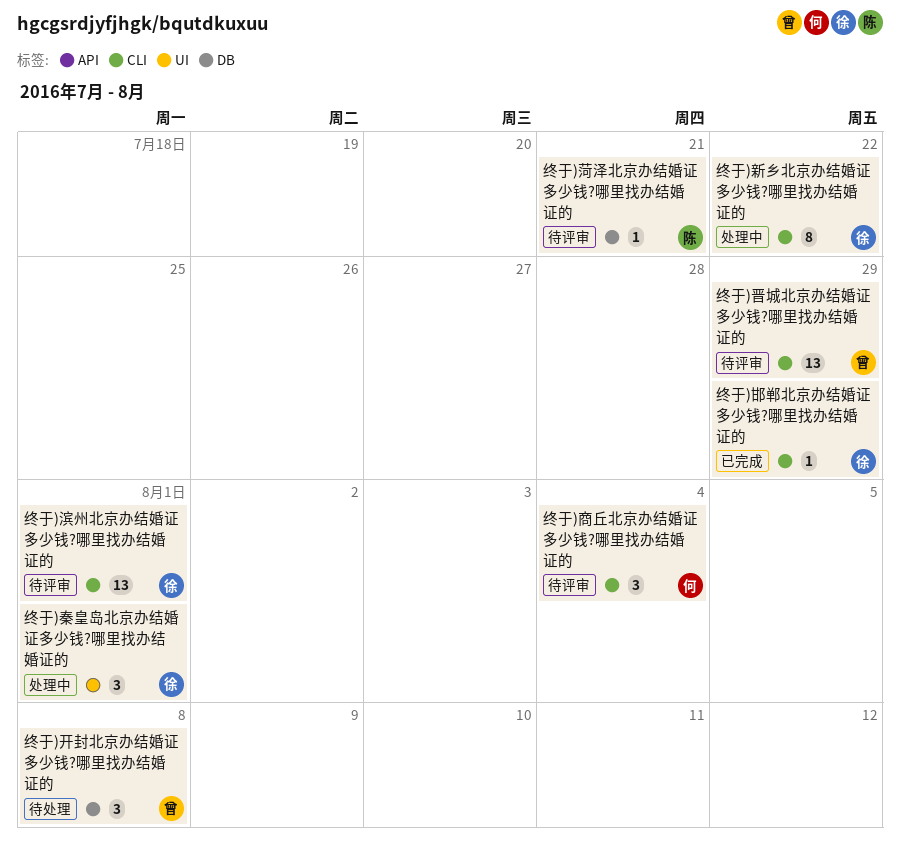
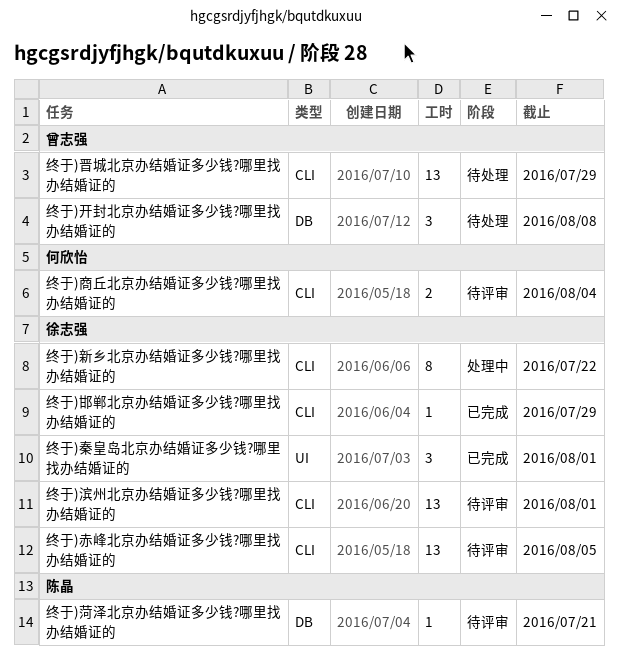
终于)商丘北京办结婚证多少钱?哪里找办结婚证的, estimate: 3 -> 2
终于)晋城北京办结婚证多少钱?哪里找办结婚证的, status: 待评审 -> 待处理
终于)秦皇岛北京办结婚证多少钱?哪里找办结婚证的, status: 处理中 -> 已完成
终于)赤峰北京办结婚证多少钱?哪里找办结婚证的: none -> present

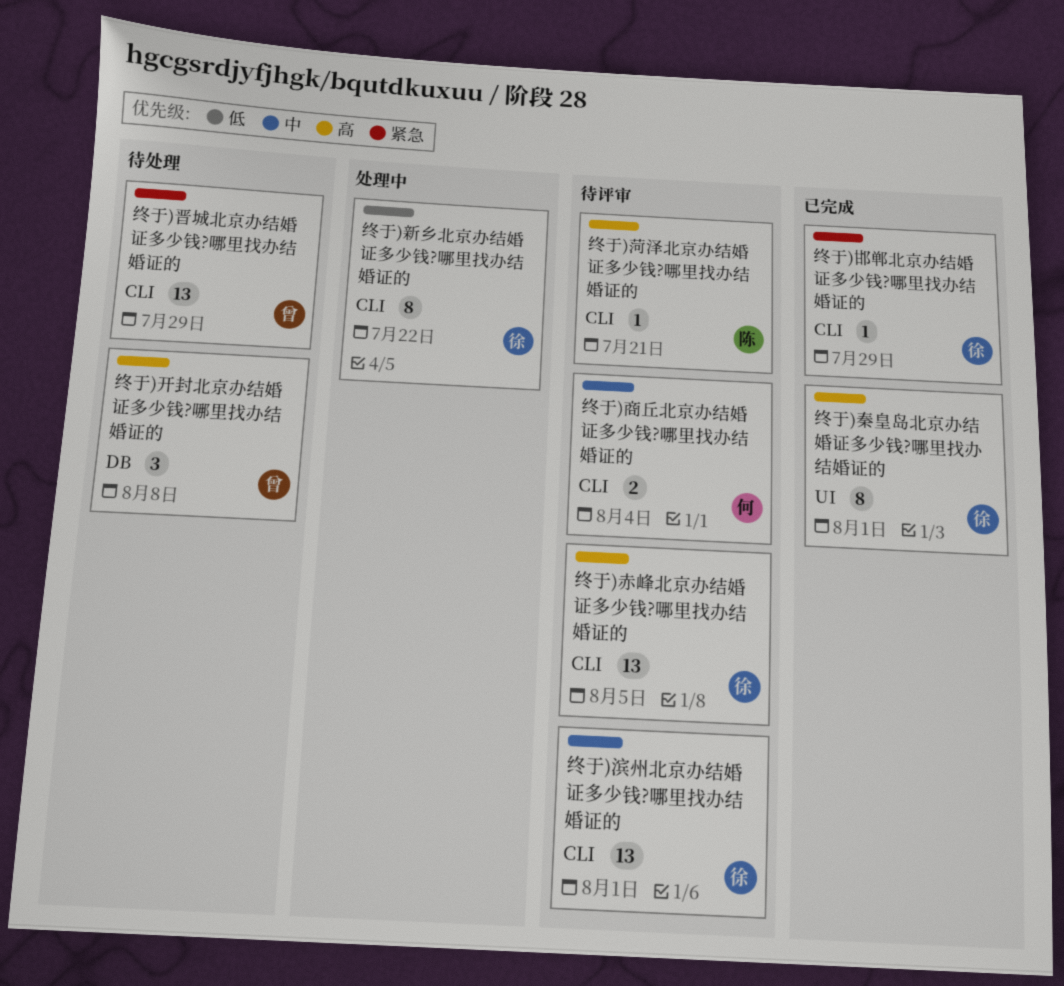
终于)秦皇岛北京办结婚证多少钱?哪里找办结婚证的, estimate: 3 -> 8
终于)菏泽北京办结婚证多少钱?哪里找办结婚证的, label: DB -> CLI

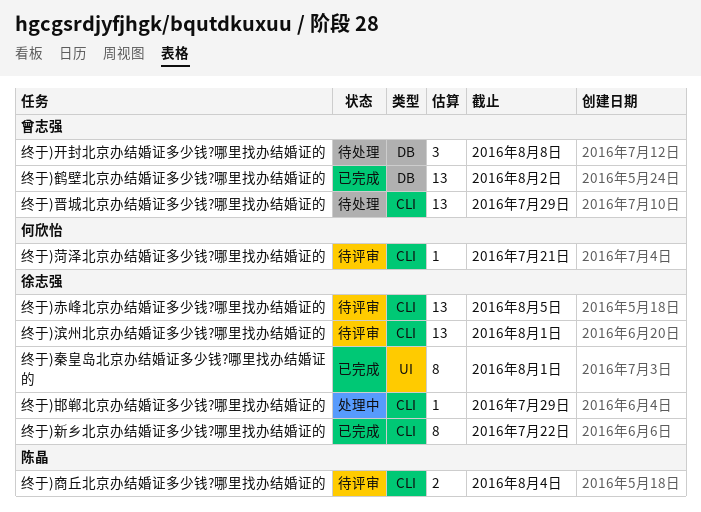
终于)商丘北京办结婚证多少钱?哪里找办结婚证的, owner: 何欣怡 -> 陈晶
终于)新乡北京办结婚证多少钱?哪里找办结婚证的, status: 处理中 -> 已完成
终于)菏泽北京办结婚证多少钱?哪里找办结婚证的, owner: 陈晶 -> 何欣怡
终于)邯郸北京办结婚证多少钱?哪里找办结婚证的, status: 已完成 -> 处理中
终于)鹤壁北京办结婚证多少钱?哪里找办结婚证的: none -> present

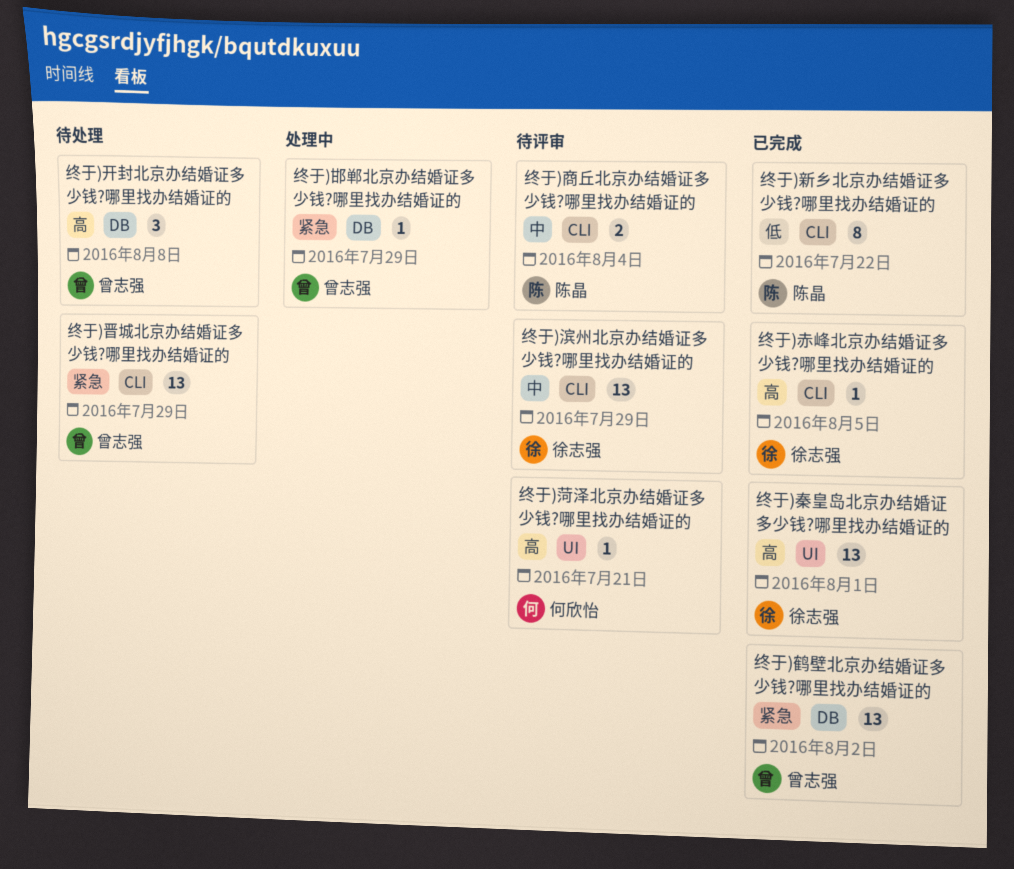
终于)新乡北京办结婚证多少钱?哪里找办结婚证的, owner: 徐志强 -> 陈晶
终于)滨州北京办结婚证多少钱?哪里找办结婚证的, due: Aug 1 -> Jul 29
终于)秦皇岛北京办结婚证多少钱?哪里找办结婚证的, estimate: 8 -> 13
终于)菏泽北京办结婚证多少钱?哪里找办结婚证的, label: CLI -> UI
终于)赤峰北京办结婚证多少钱?哪里找办结婚证的, status: 待评审 -> 已完成
终于)赤峰北京办结婚证多少钱?哪里找办结婚证的, estimate: 13 -> 1
终于)邯郸北京办结婚证多少钱?哪里找办结婚证的, owner: 徐志强 -> 曾志强
终于)邯郸北京办结婚证多少钱?哪里找办结婚证的, label: CLI -> DB

